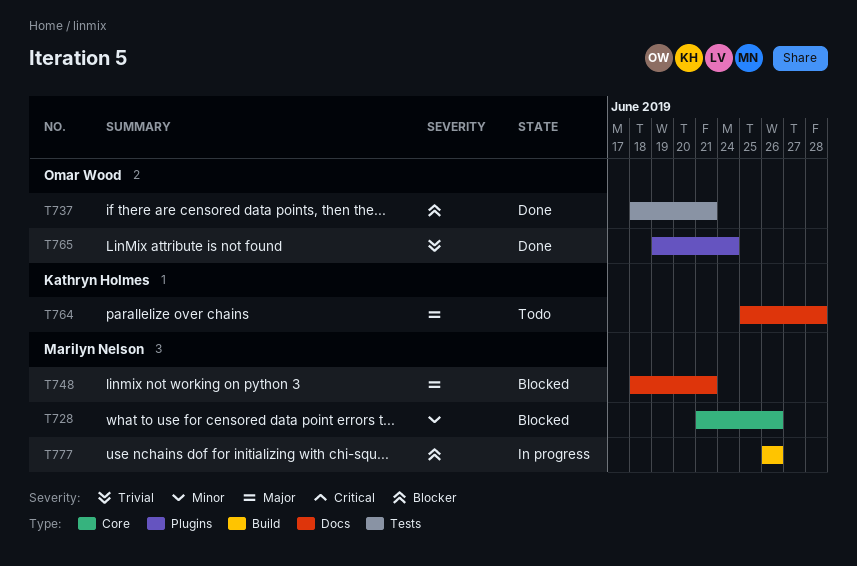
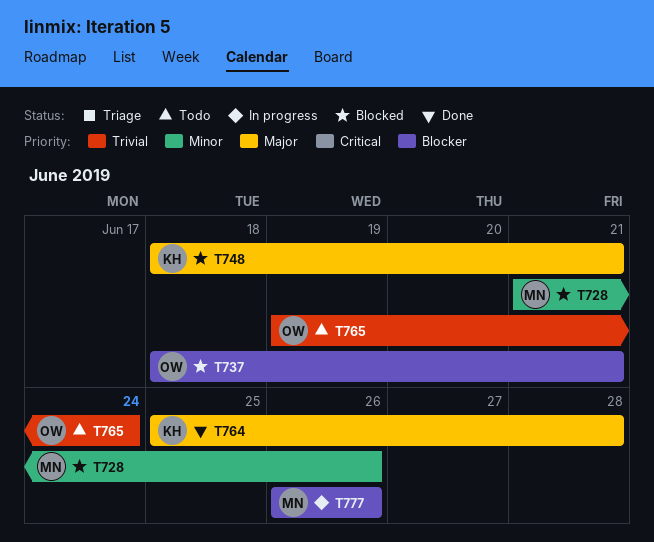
T737, status: Done -> Blocked
T748, owner: Marilyn Nelson -> Kathryn Holmes
T764, status: Todo -> Done
T765, status: Done -> Todo

